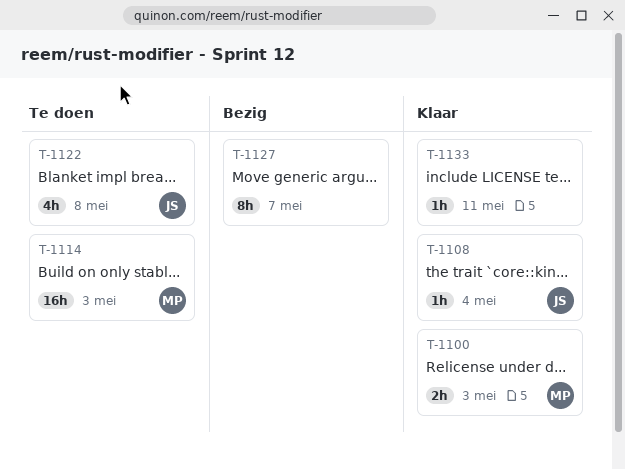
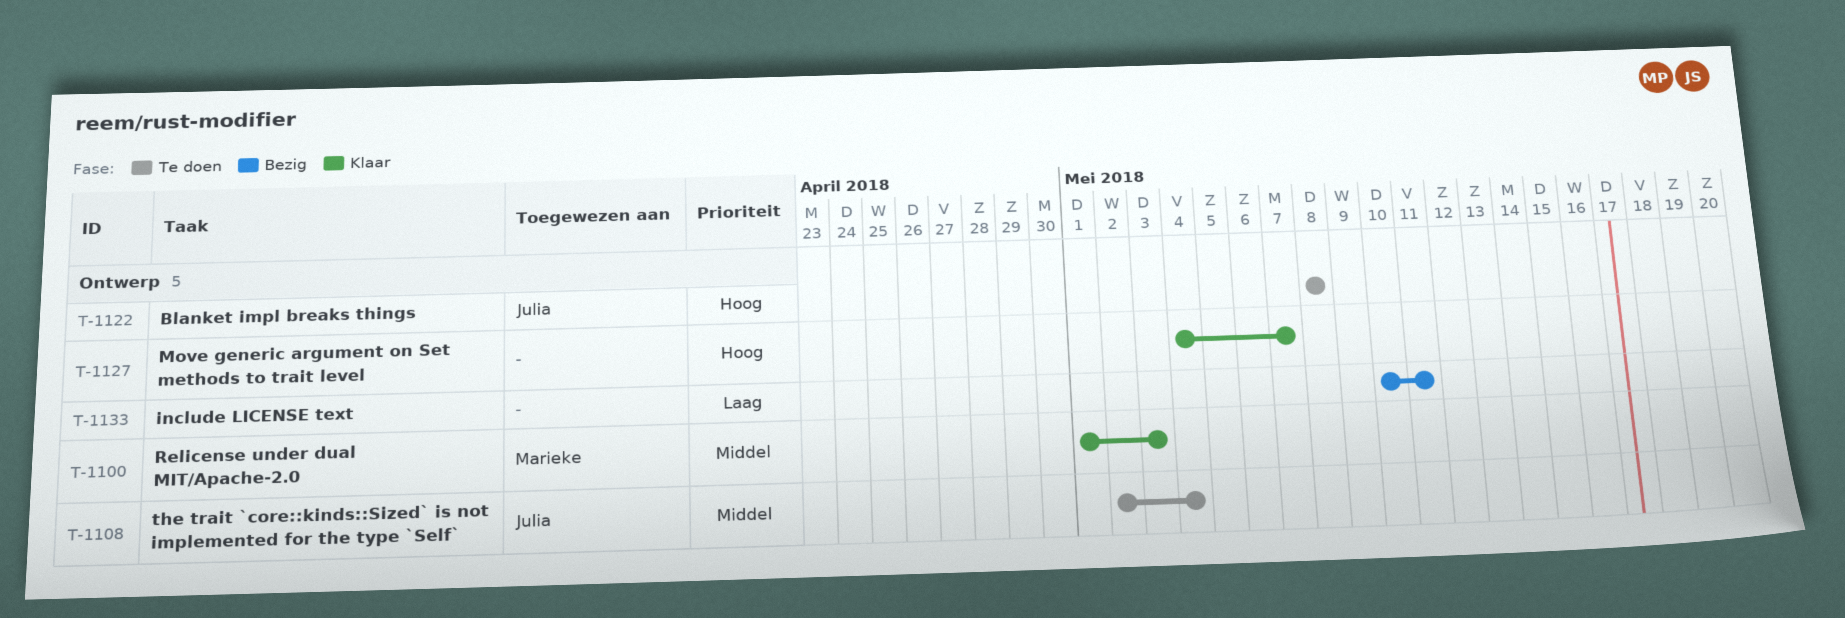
T-1108, status: Klaar -> Te doen
T-1114: present -> none
T-1127, status: Bezig -> Klaar
T-1133, status: Klaar -> Bezig

